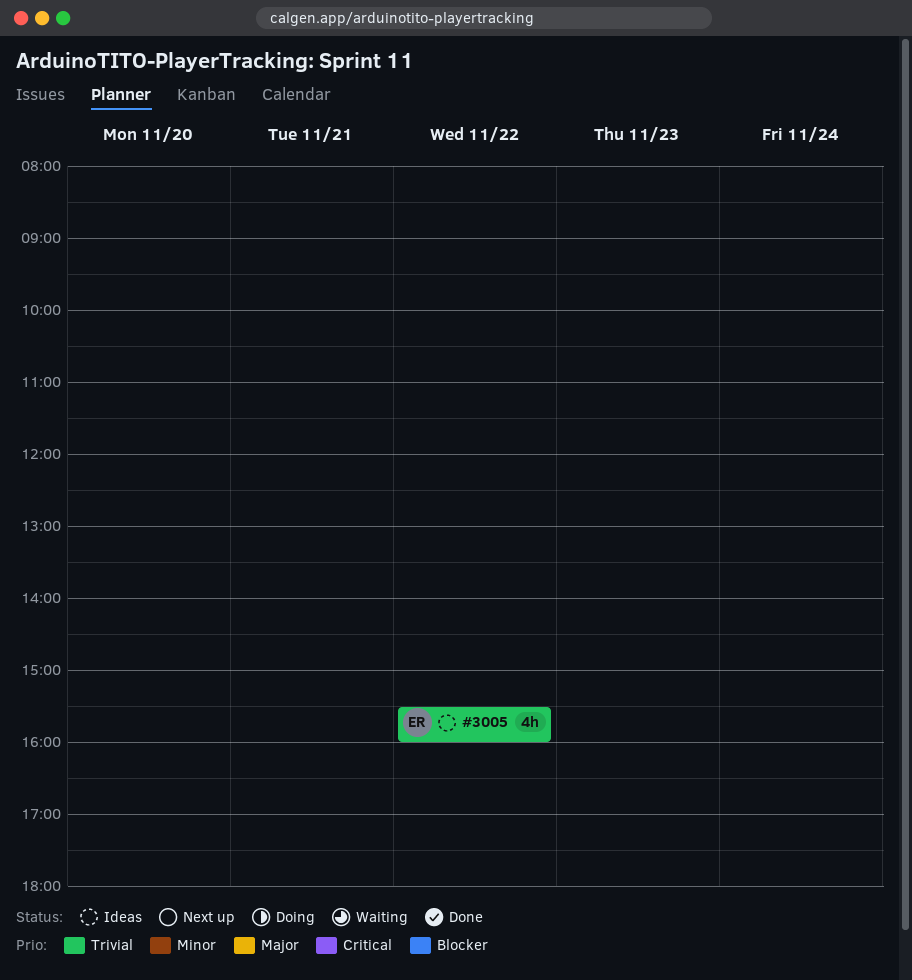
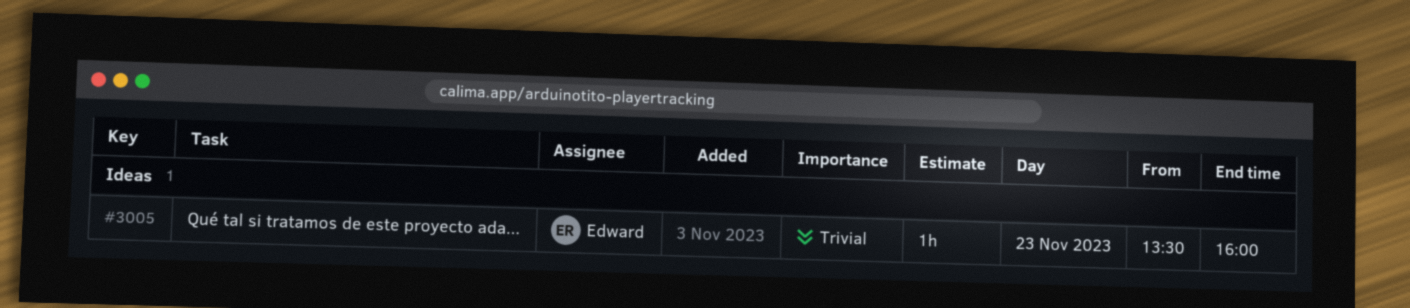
#3005, estimate: 4h -> 1h
#3005, day: Nov 22 -> Nov 23
#3005, begins: 15:30 -> 13:30

